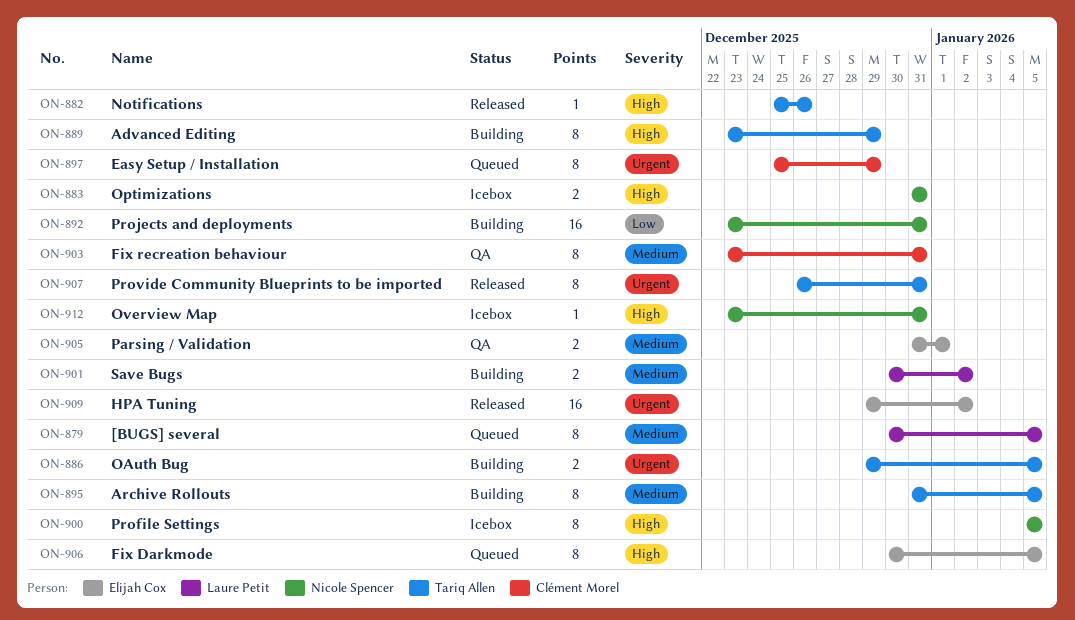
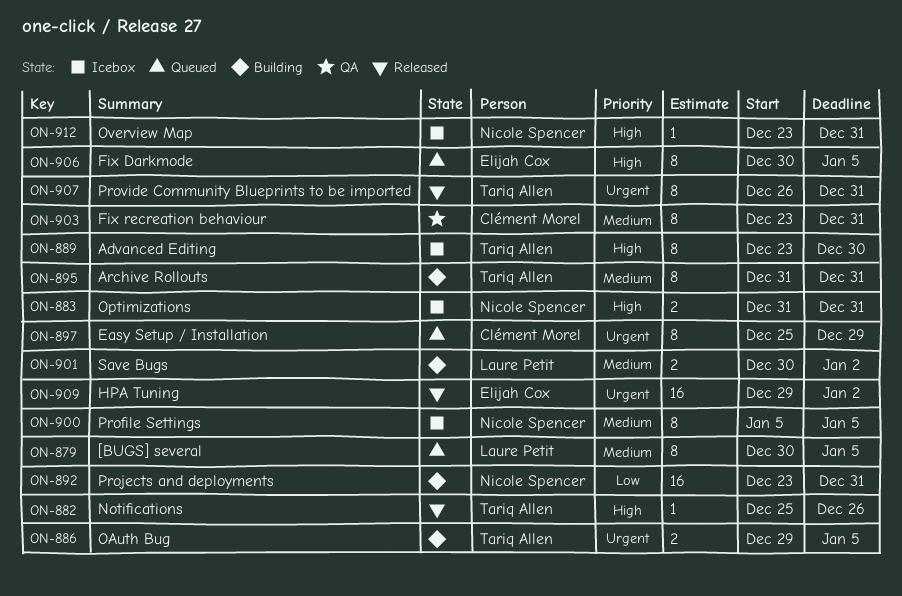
ON-889, status: Building -> Icebox
ON-889, due: Dec 29 -> Dec 30
ON-895, due: Jan 5 -> Dec 31
ON-900, priority: High -> Medium
ON-905: present -> none

